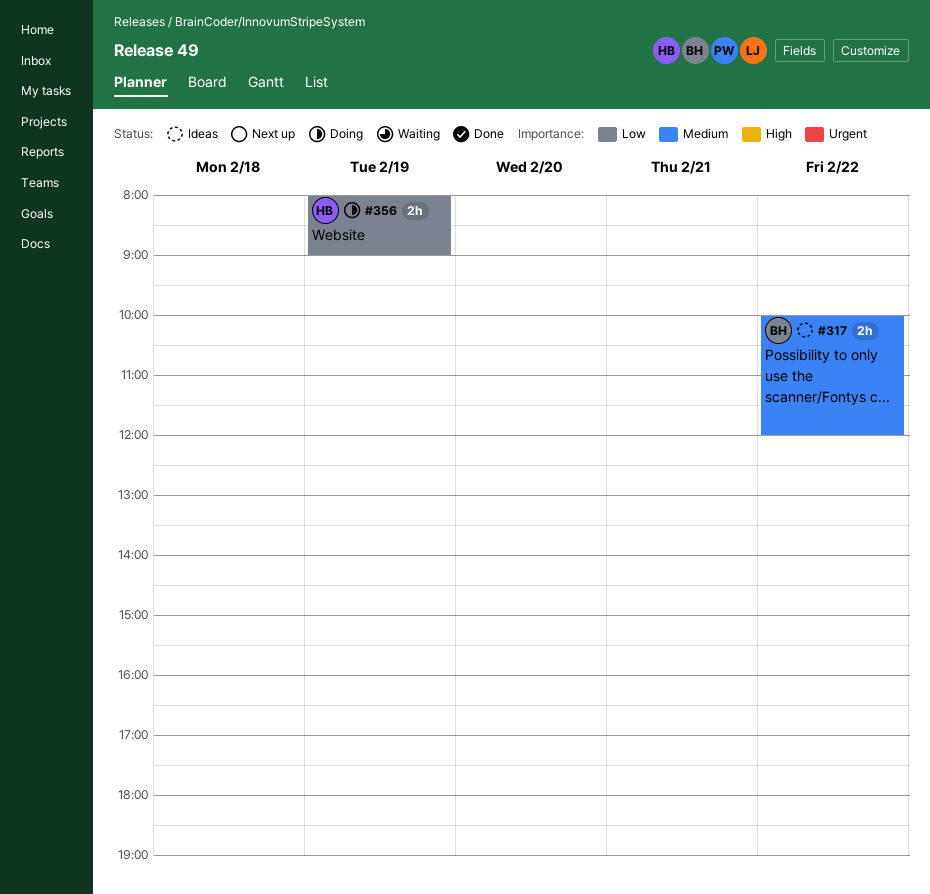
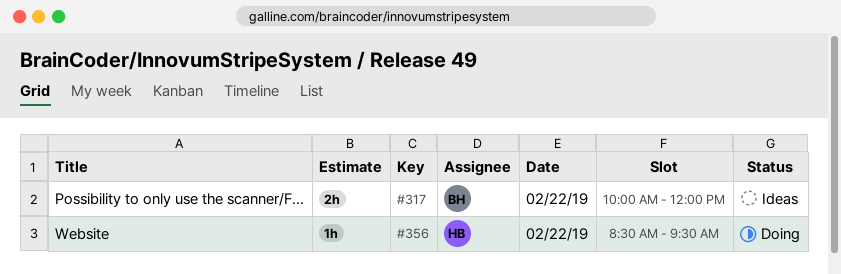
#356, estimate: 2h -> 1h
#356, day: Feb 19 -> Feb 22
#356, begins: 08:00 -> 08:30
#356, ends: 09:00 -> 09:30

